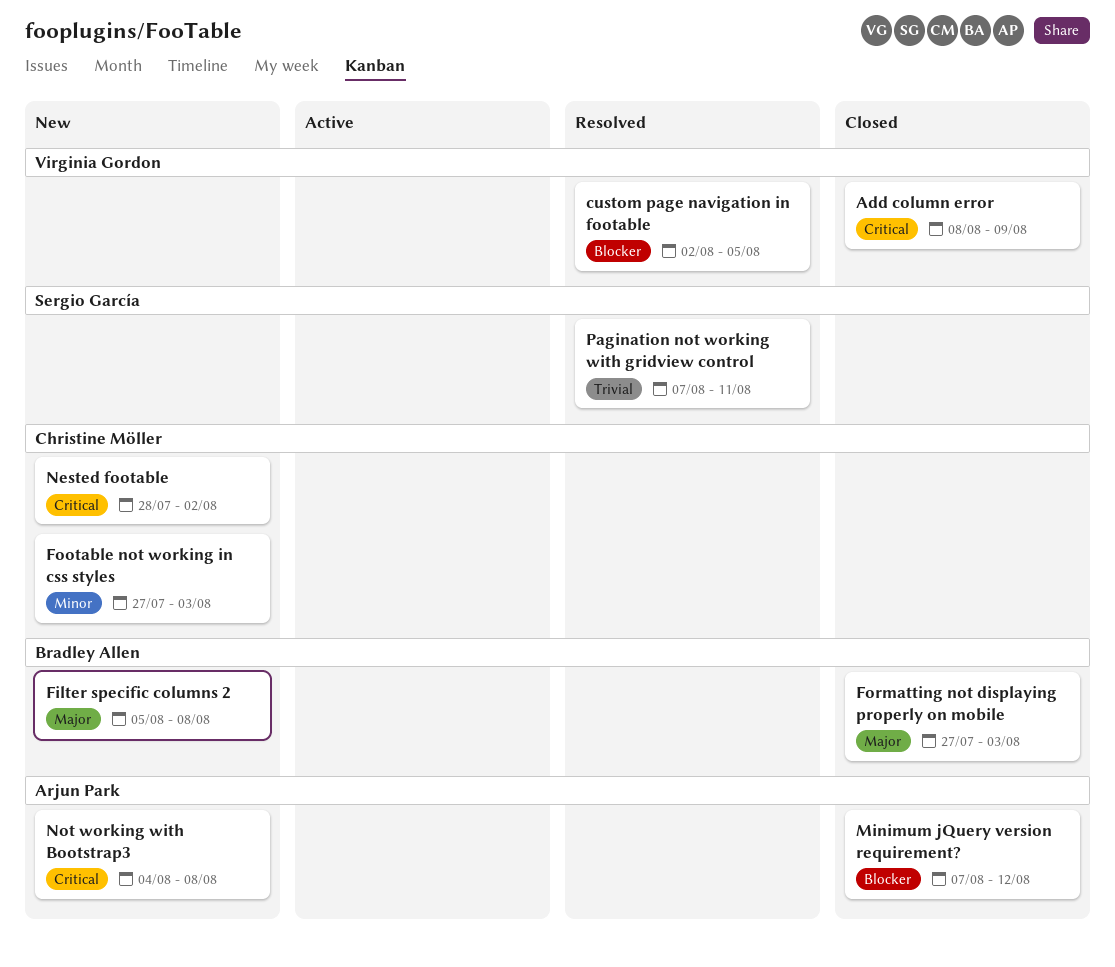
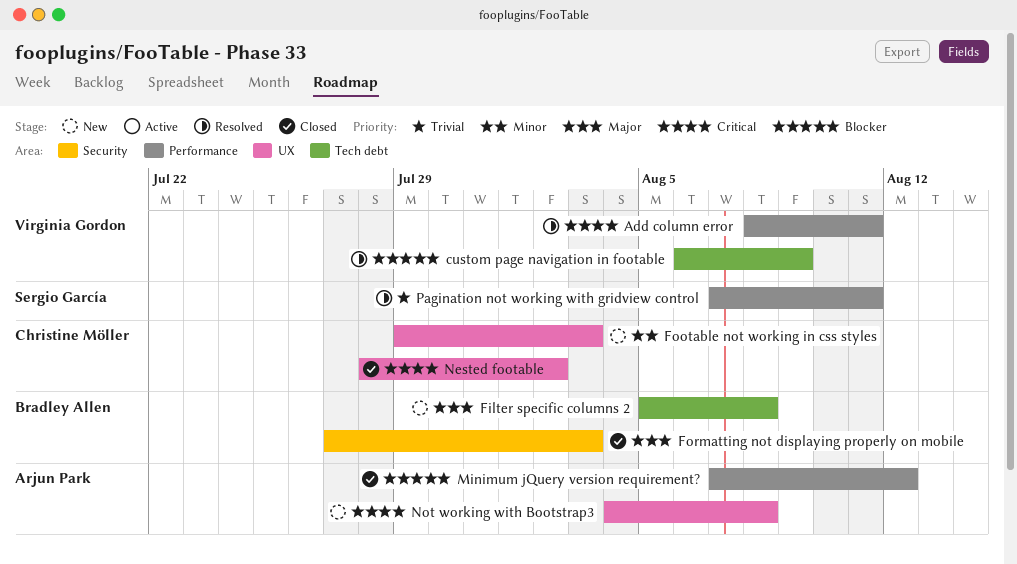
Add column error, status: Closed -> Resolved
Add column error, due: Aug 9 -> Aug 11
custom page navigation in footable, start: Aug 2 -> Aug 6
custom page navigation in footable, due: Aug 5 -> Aug 9
Footable not working in css styles, start: Jul 27 -> Jul 29
Nested footable, status: New -> Closed

